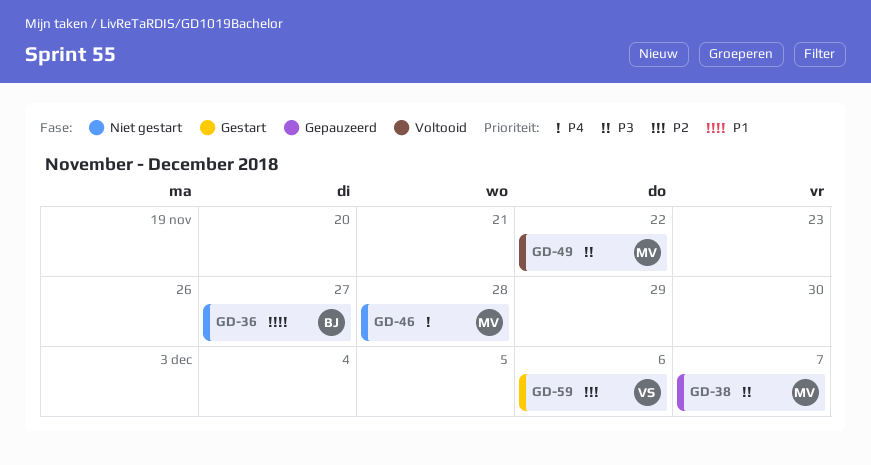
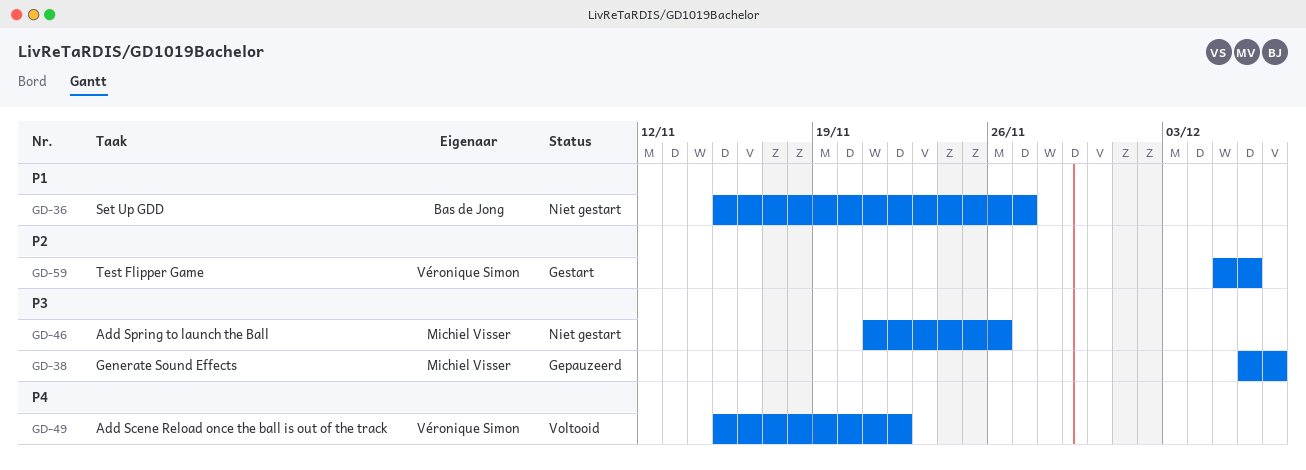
GD-46, priority: P4 -> P3
GD-46, due: Nov 28 -> Nov 26
GD-49, owner: Michiel Visser -> Véronique Simon
GD-49, priority: P3 -> P4

